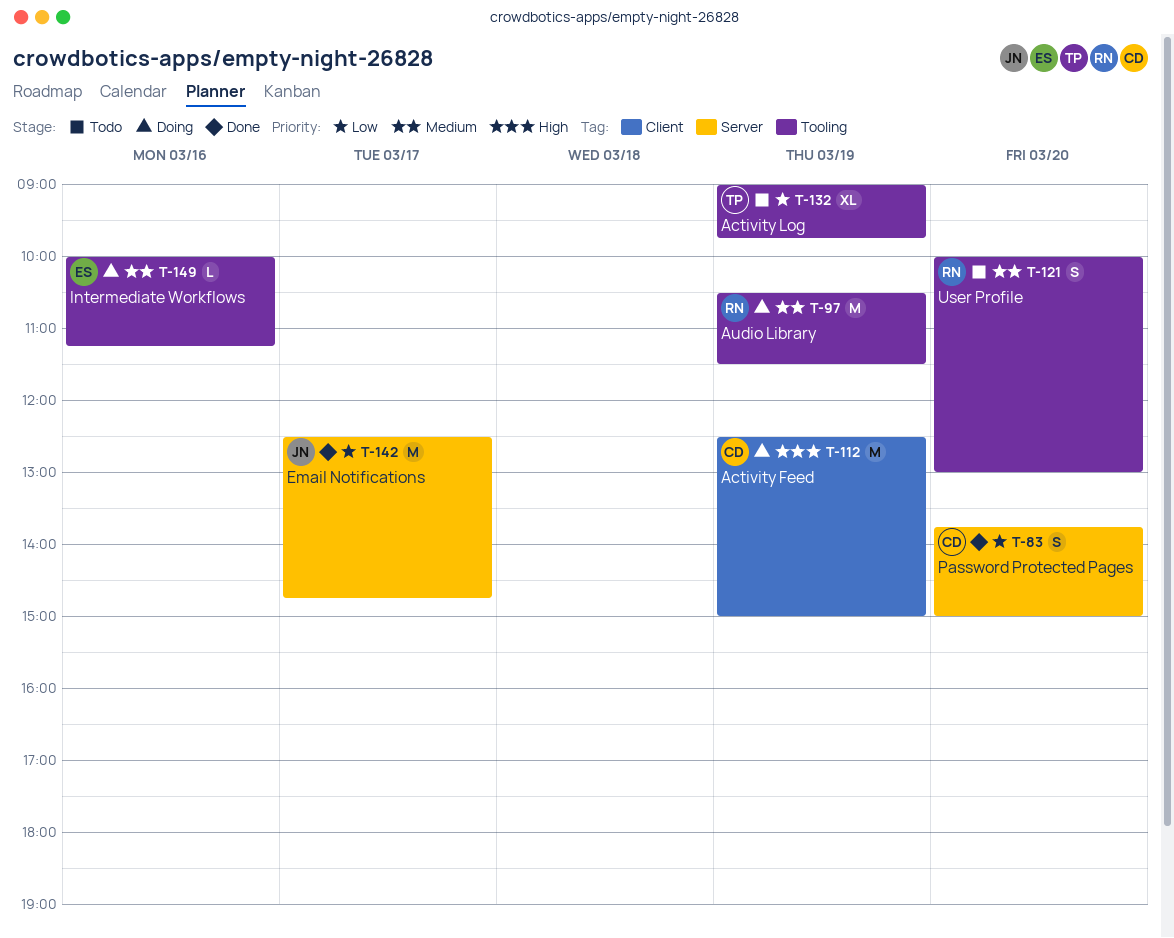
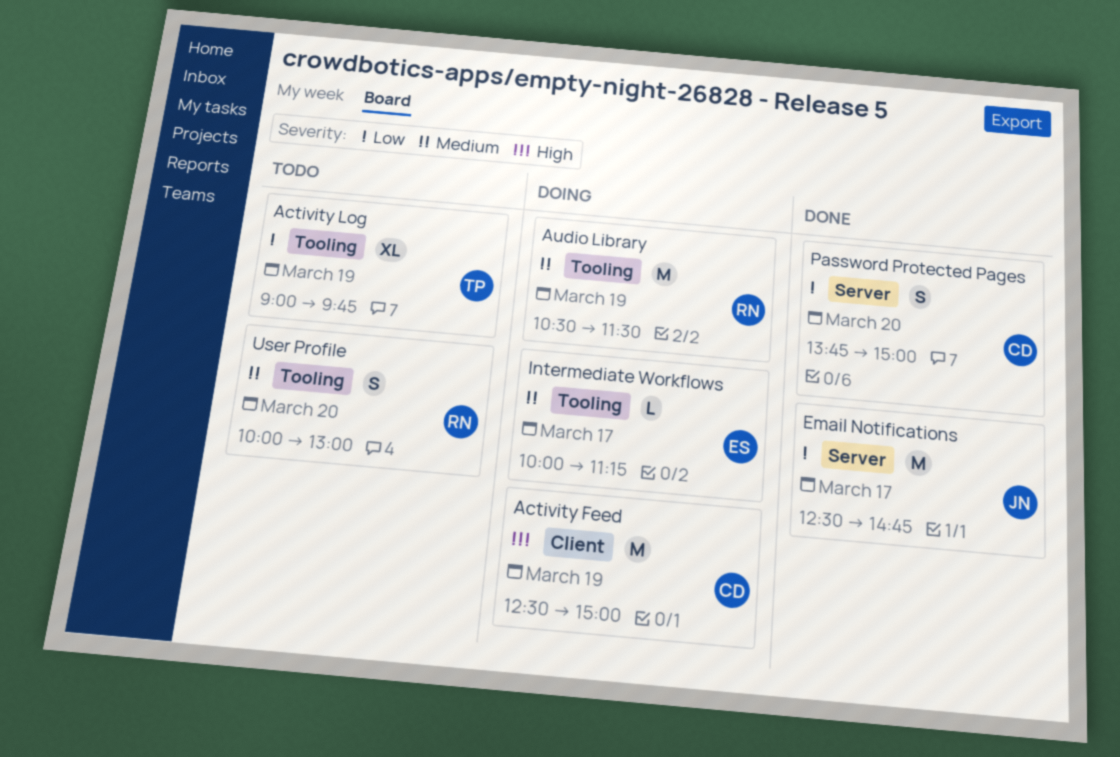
Intermediate Workflows, day: Mar 16 -> Mar 17

